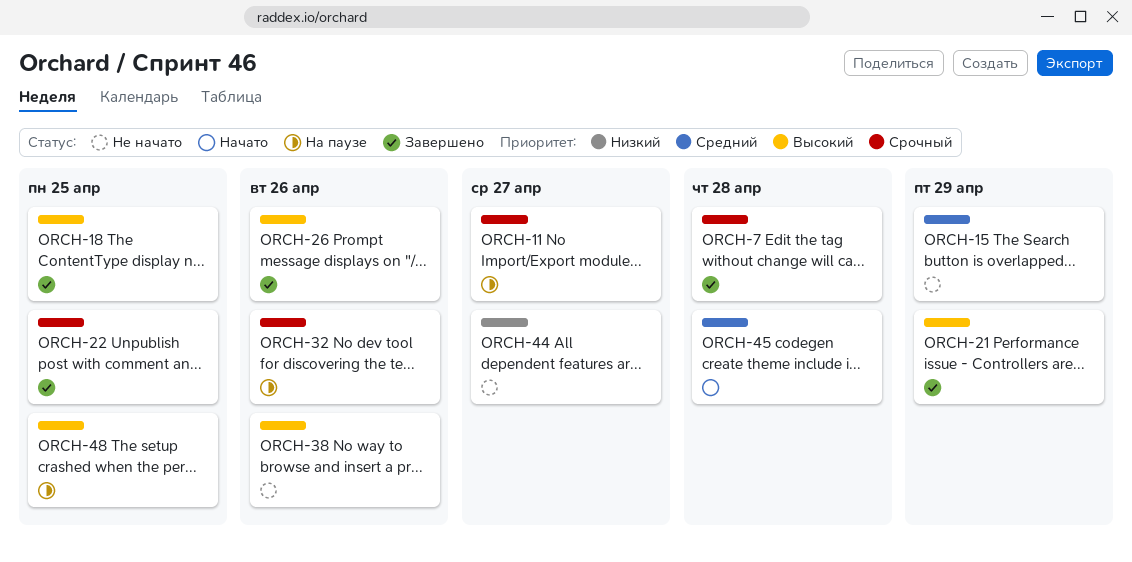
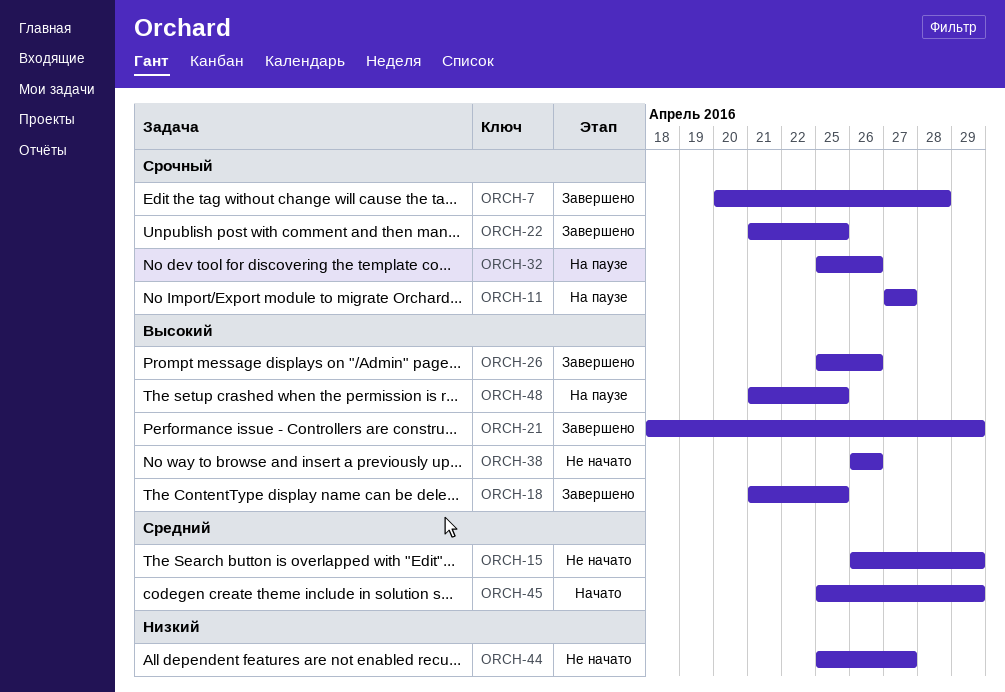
ORCH-45, due: Apr 28 -> Apr 29

